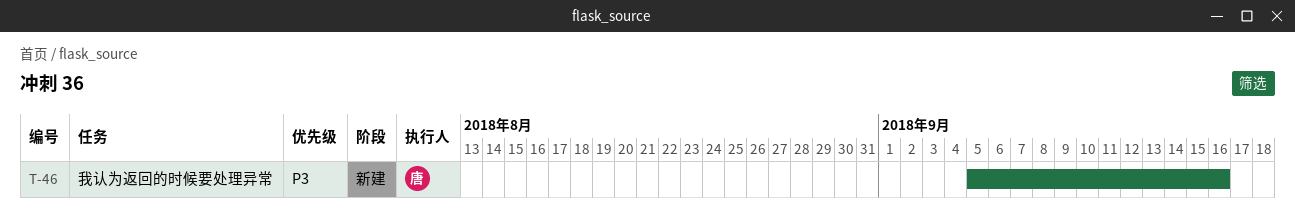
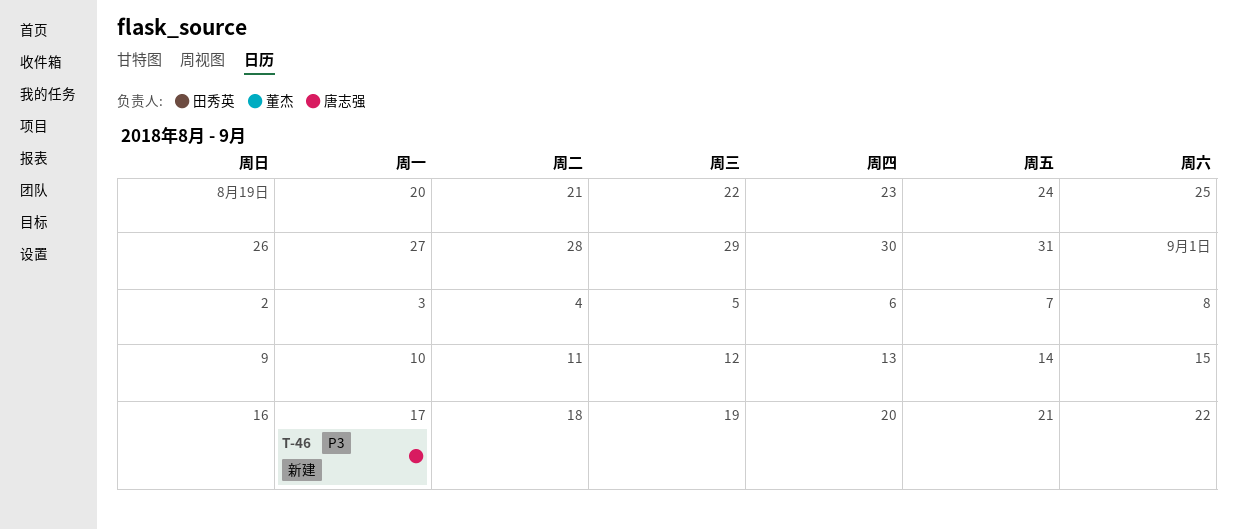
T-46, due: Sep 16 -> Sep 17

